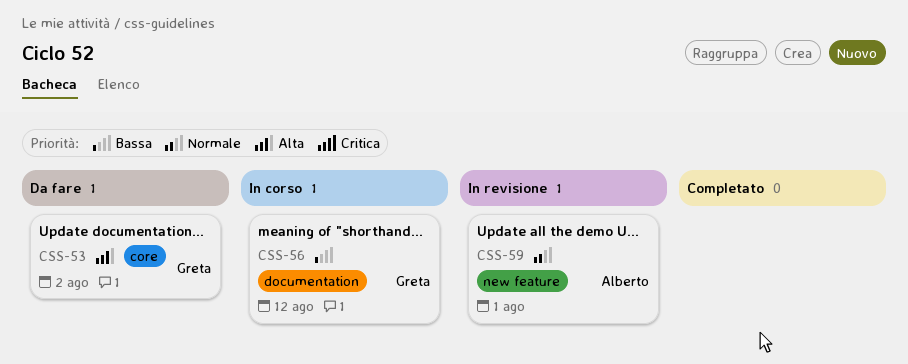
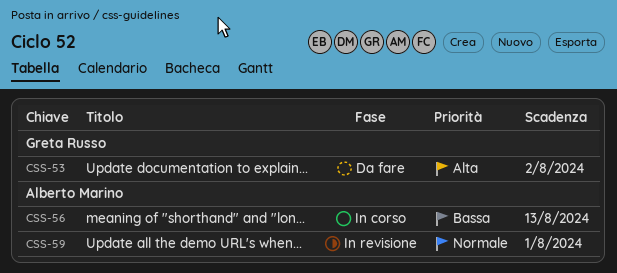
CSS-56, owner: Greta Russo -> Alberto Marino
CSS-56, due: Aug 12 -> Aug 13

